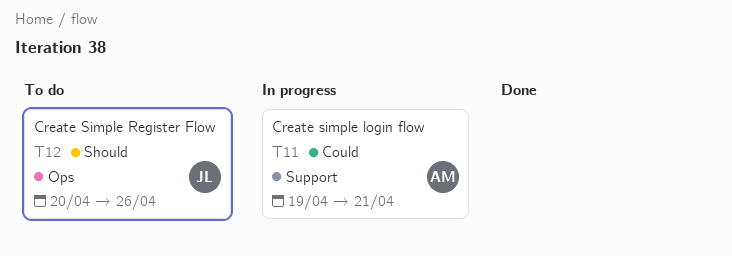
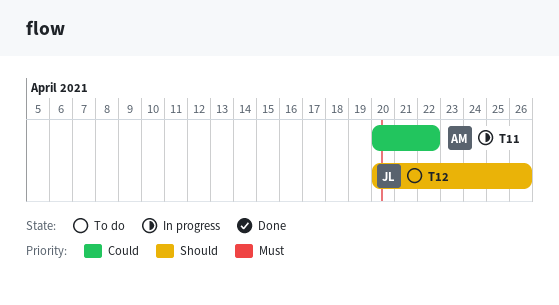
T11, start: Apr 19 -> Apr 20
T11, due: Apr 21 -> Apr 22

